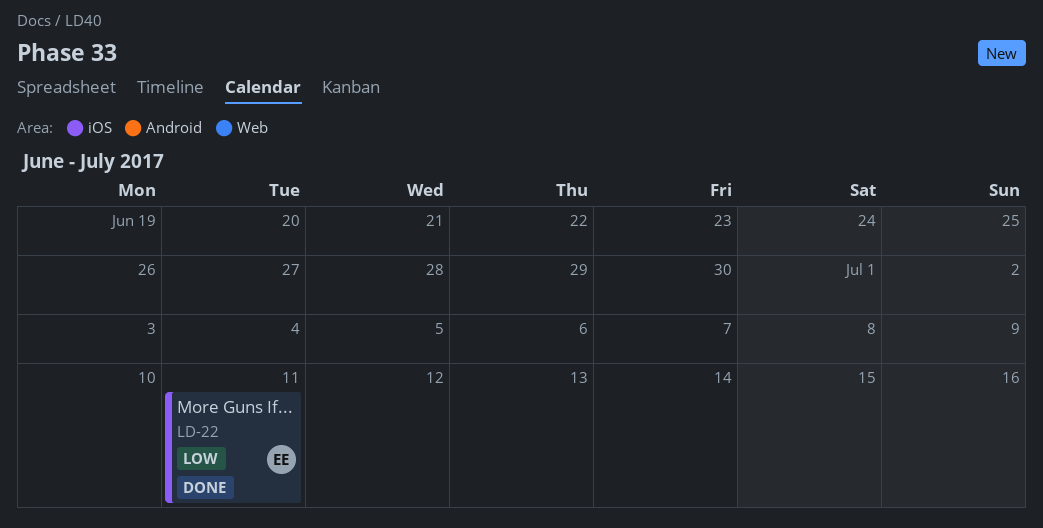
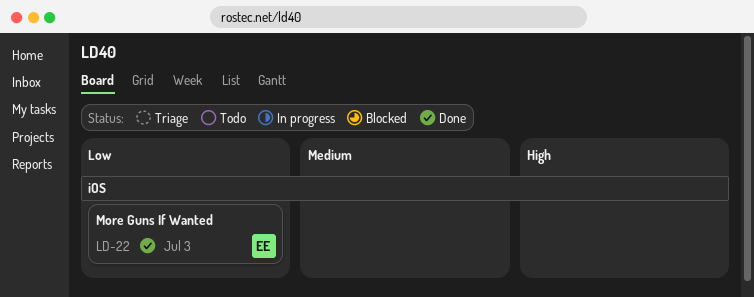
LD-22, due: Jul 11 -> Jul 3

